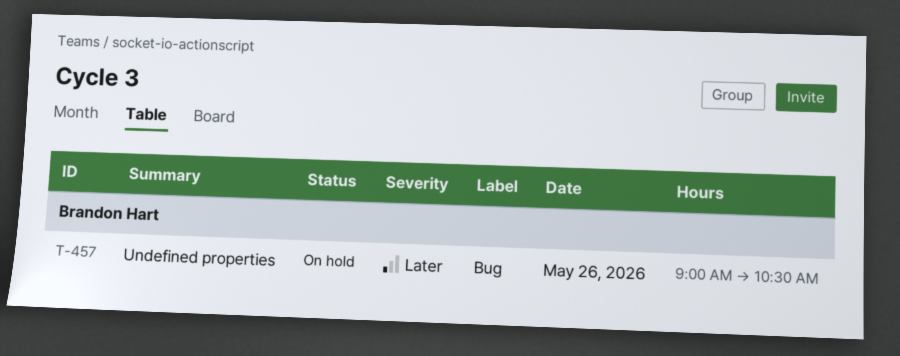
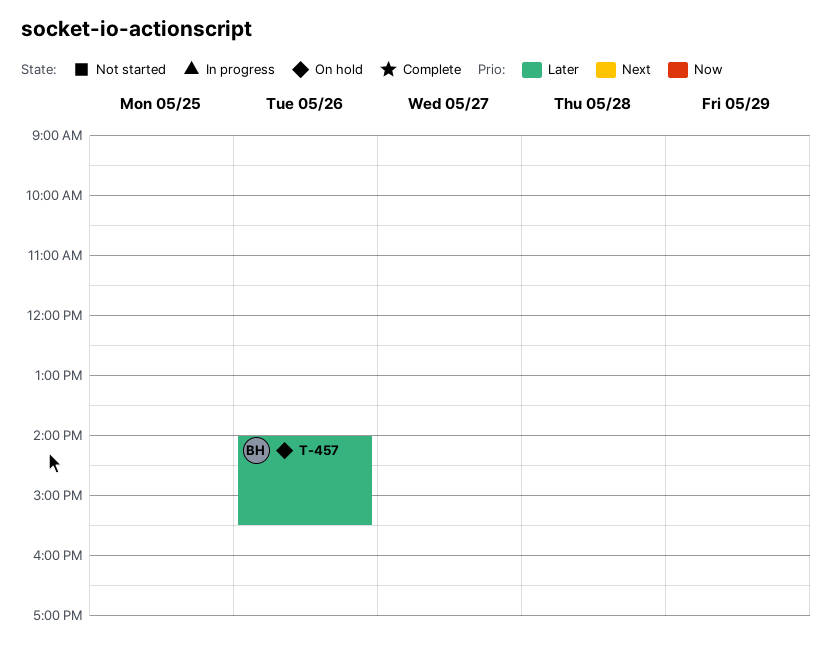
T-457, begins: 09:00 -> 14:00
T-457, ends: 10:30 -> 15:30

